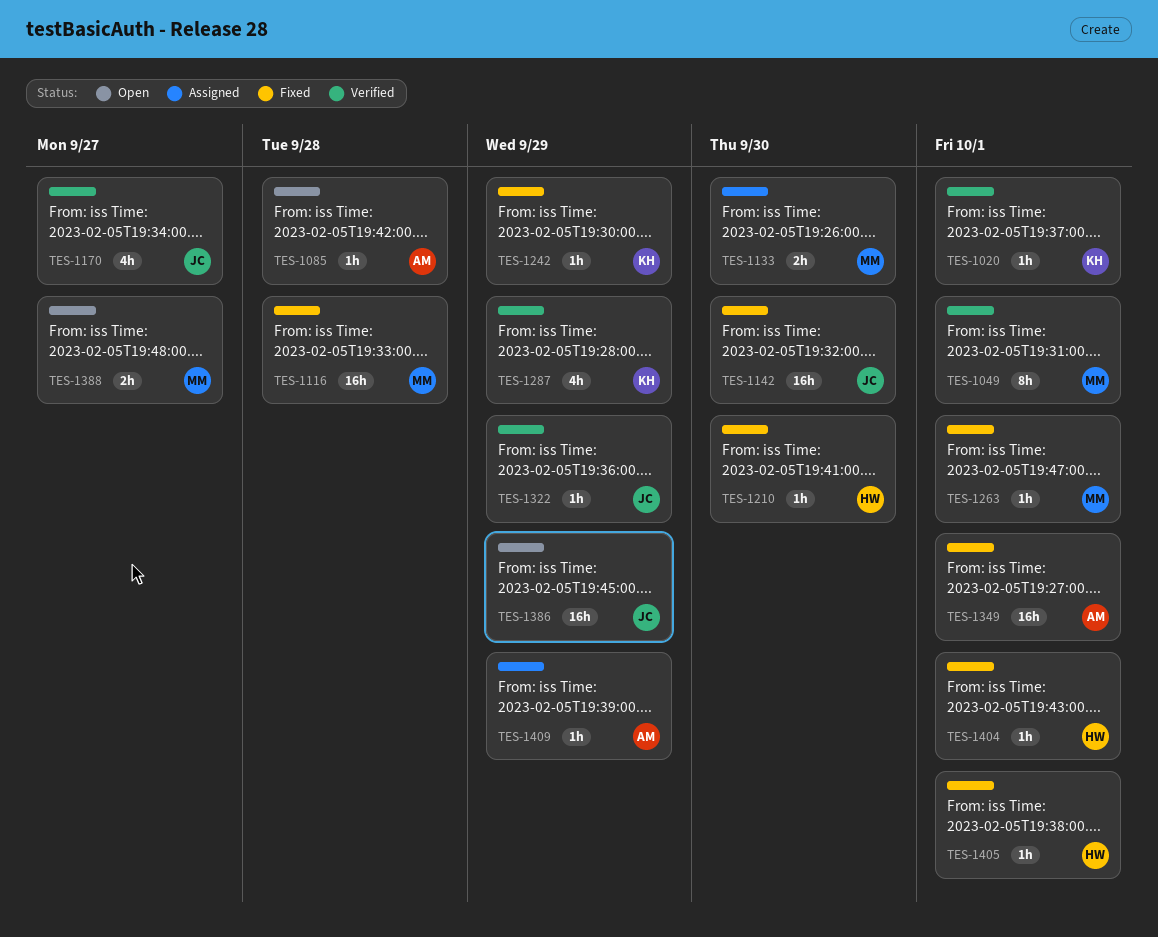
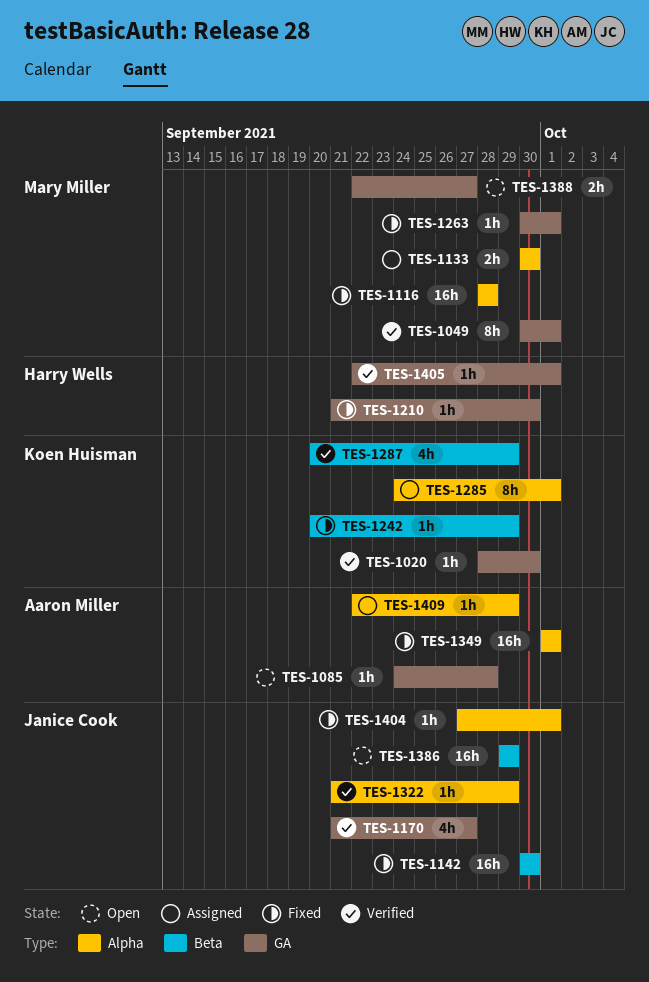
TES-1020, due: Oct 1 -> Sep 30
TES-1285: none -> present
TES-1404, owner: Harry Wells -> Janice Cook
TES-1405, status: Fixed -> Verified

